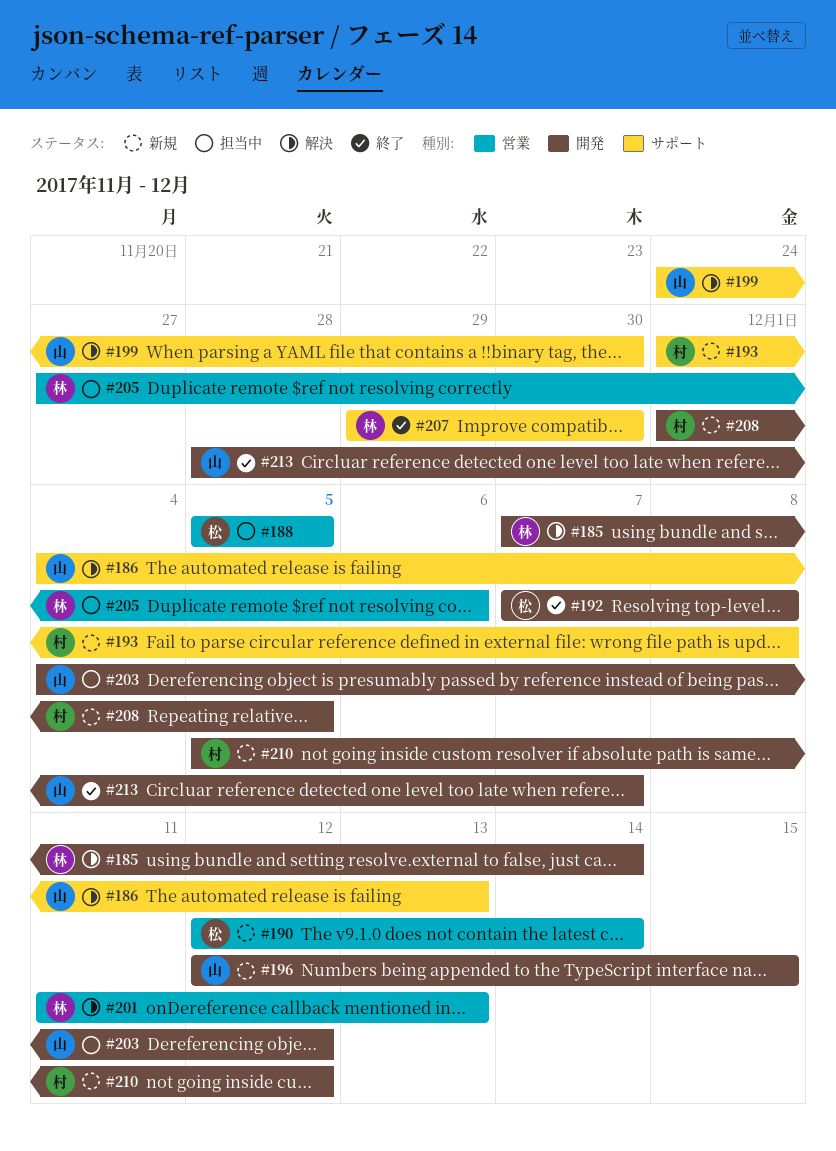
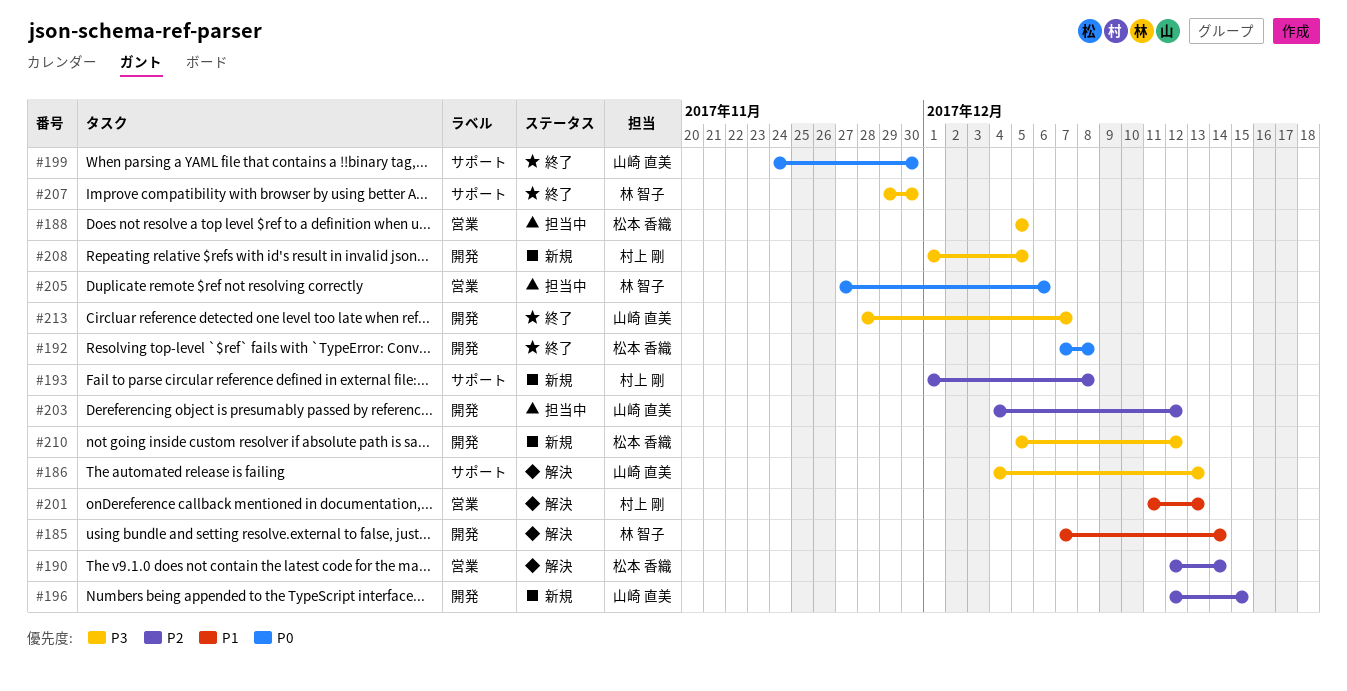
#190, status: 新規 -> 解決
#199, status: 解決 -> 終了
#201, owner: 林 智子 -> 村上 剛
#210, owner: 村上 剛 -> 松本 香織

